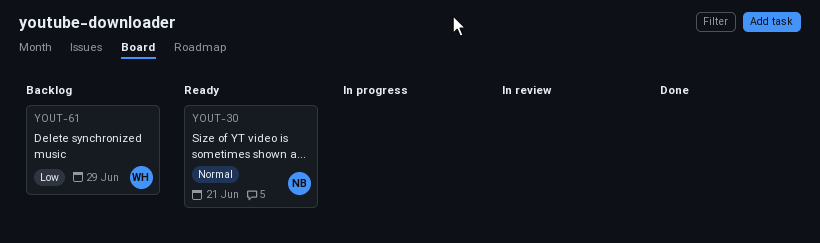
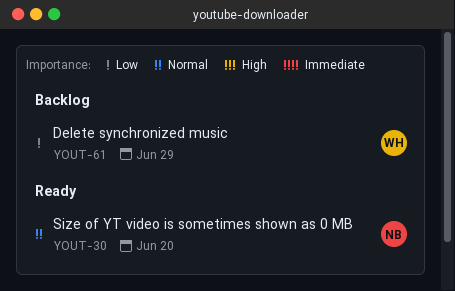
YOUT-30, due: Jun 21 -> Jun 20

